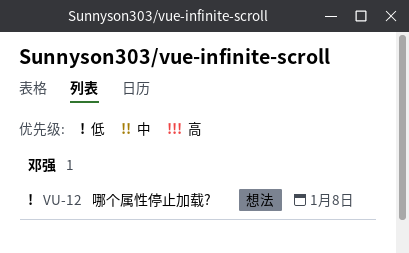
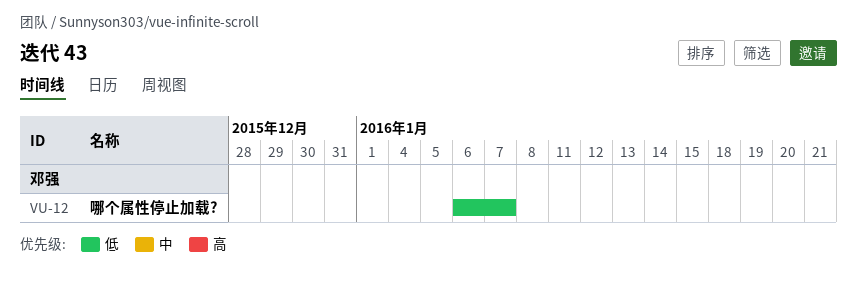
VU-12, due: Jan 8 -> Jan 7

